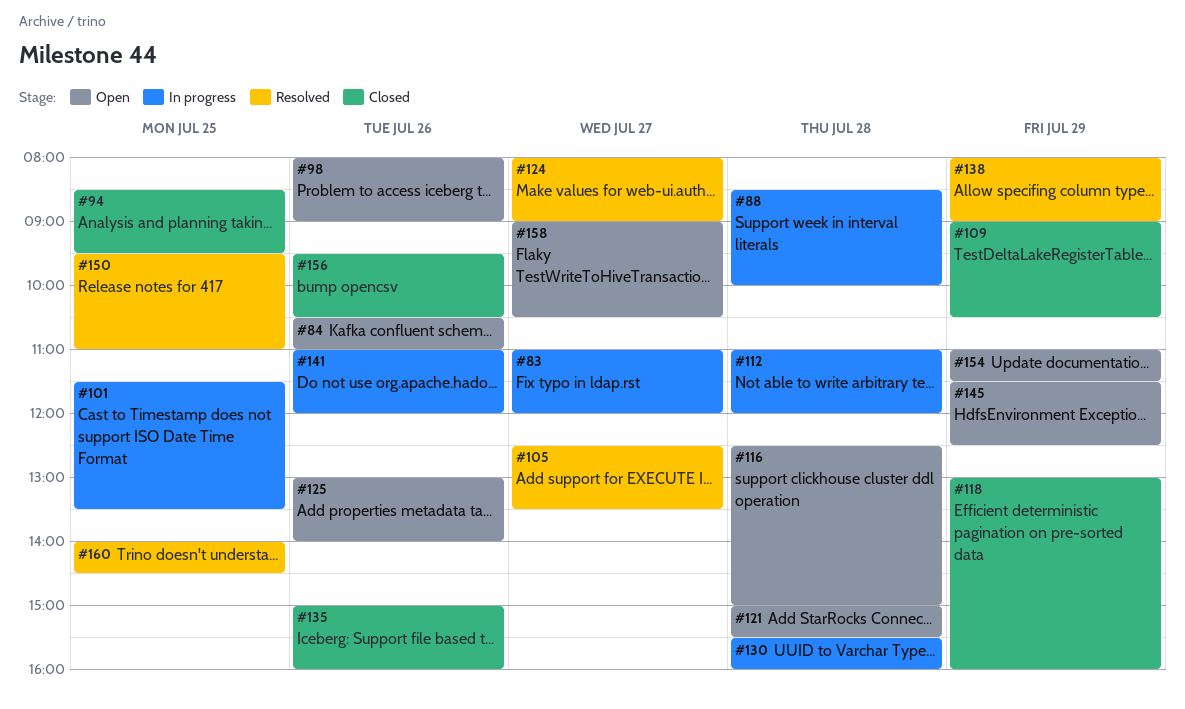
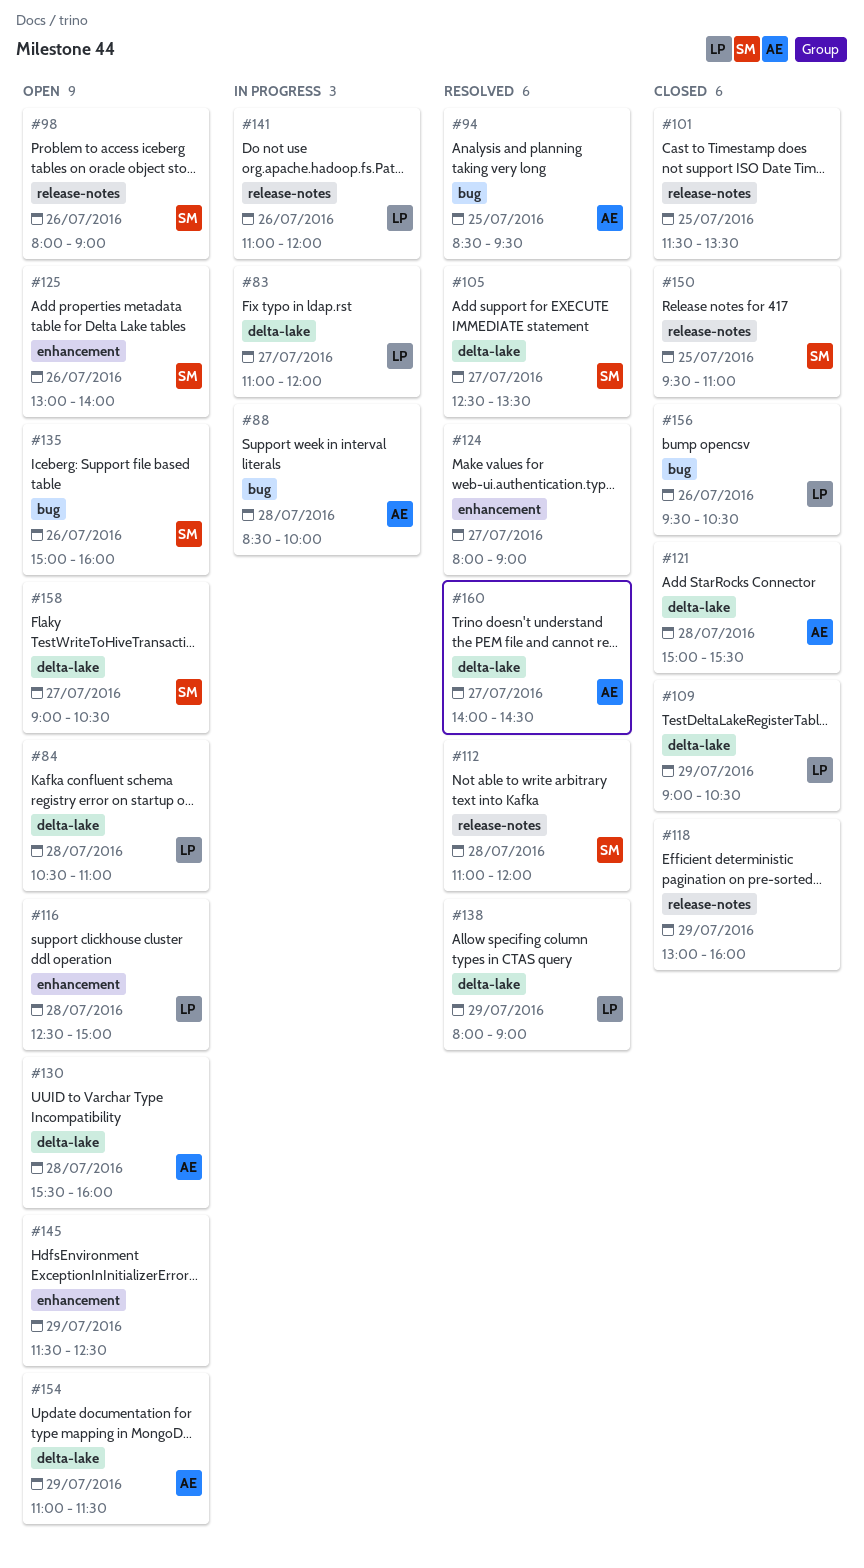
#84, day: Jul 26 -> Jul 28
#94, status: Closed -> Resolved
#101, status: In progress -> Closed
#112, status: In progress -> Resolved
#121, status: Open -> Closed
#130, status: In progress -> Open
#135, status: Closed -> Open
#150, status: Resolved -> Closed
#160, day: Jul 25 -> Jul 27

